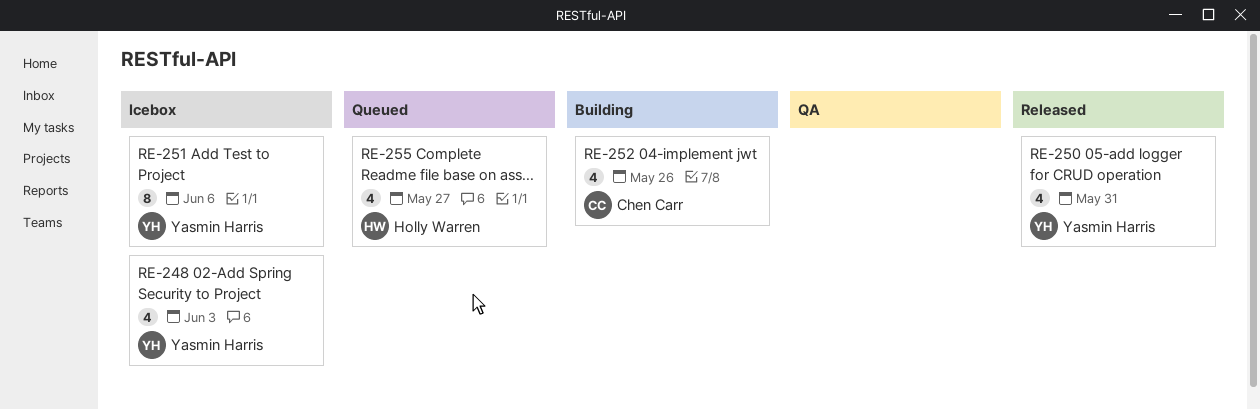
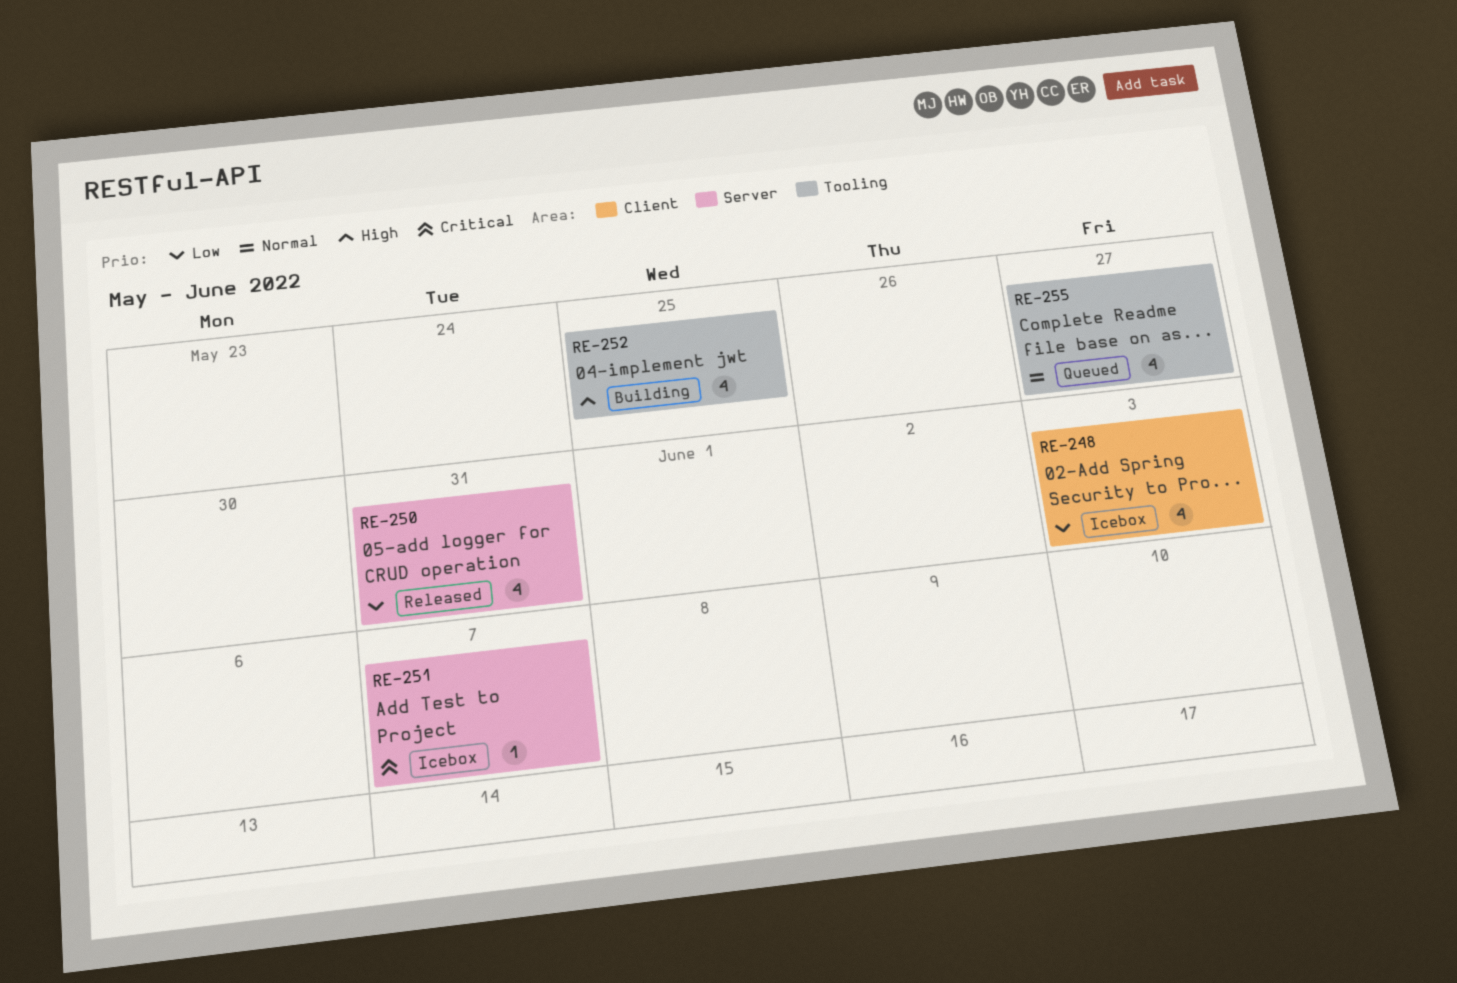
RE-251, estimate: 8 -> 1
RE-251, due: Jun 6 -> Jun 7
RE-252, due: May 26 -> May 25

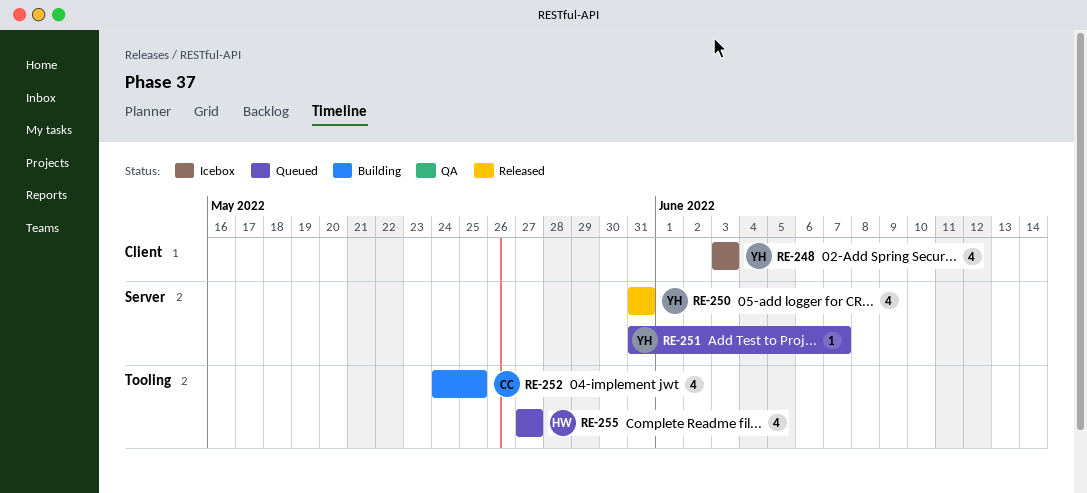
RE-251, status: Icebox -> Queued

